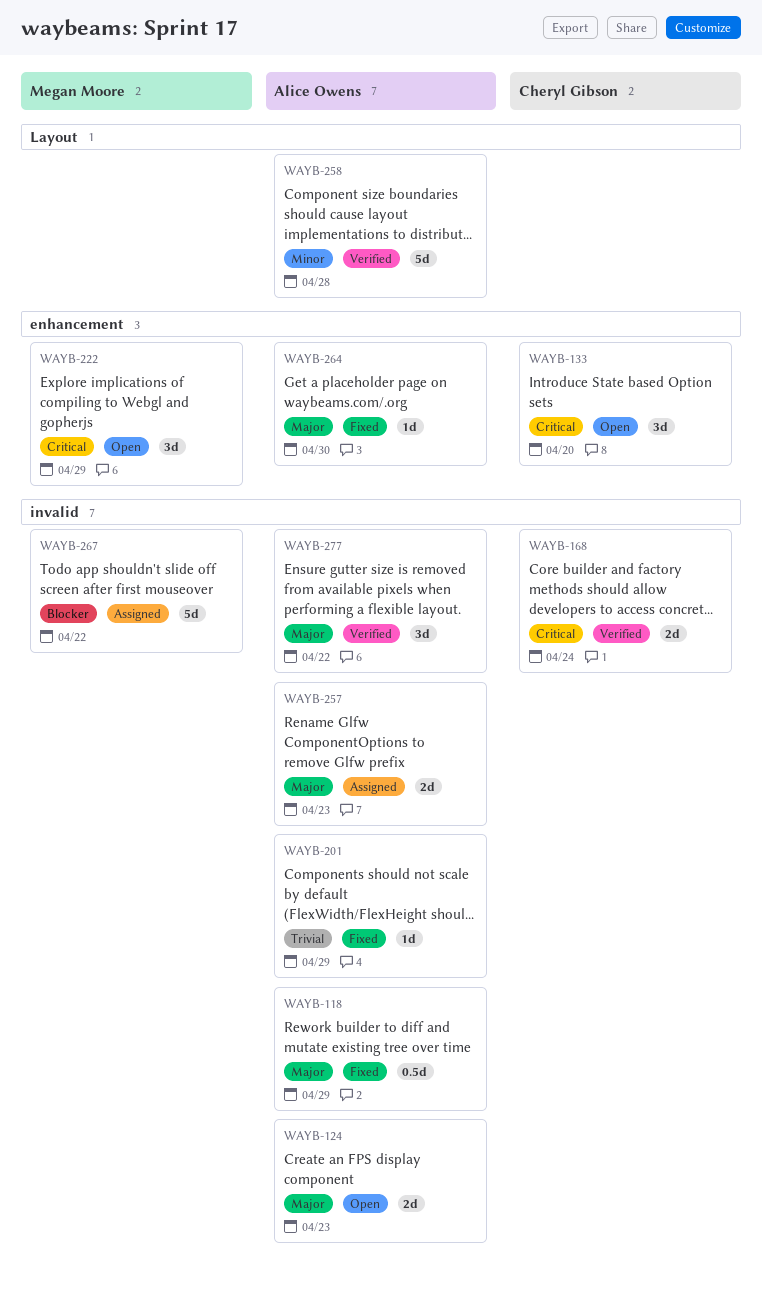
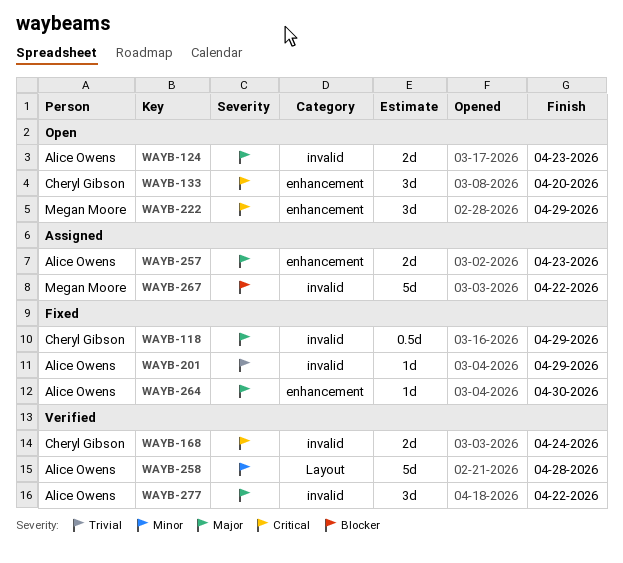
WAYB-118, owner: Alice Owens -> Cheryl Gibson
WAYB-257, label: invalid -> enhancement

